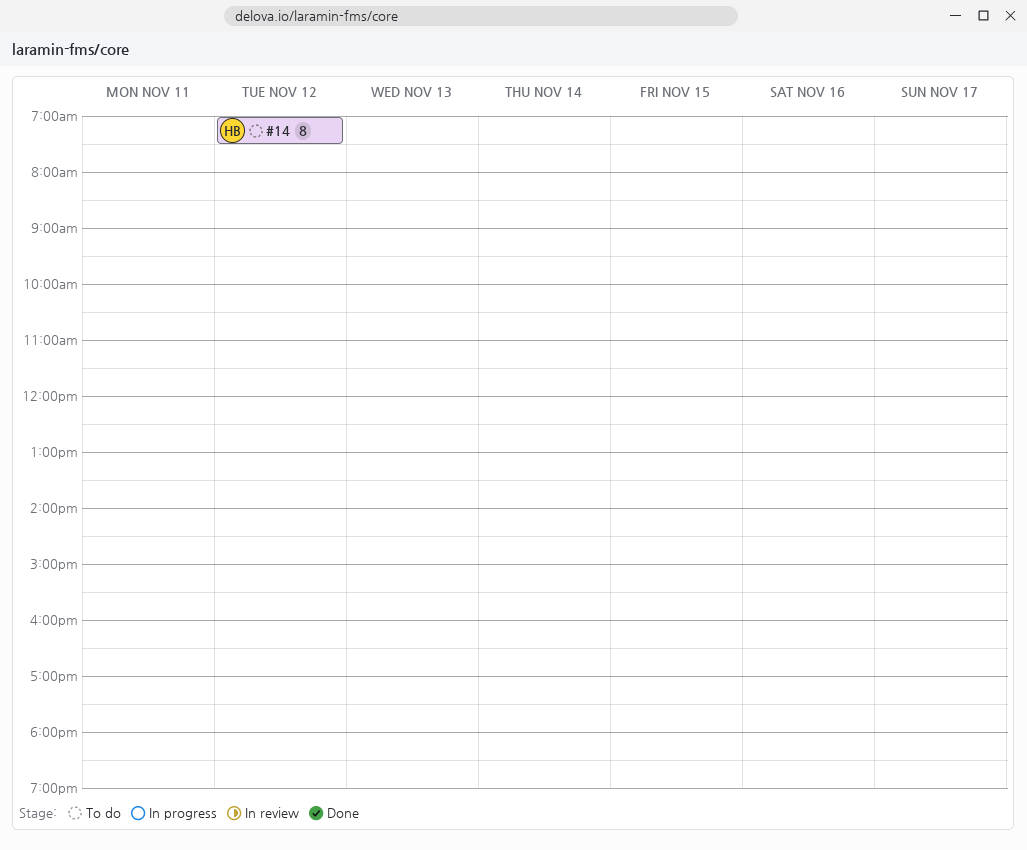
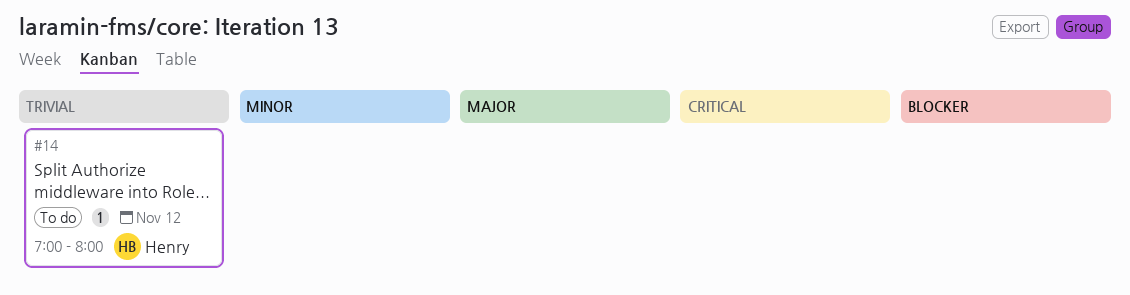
#14, estimate: 8 -> 1
#14, ends: 07:30 -> 08:00

